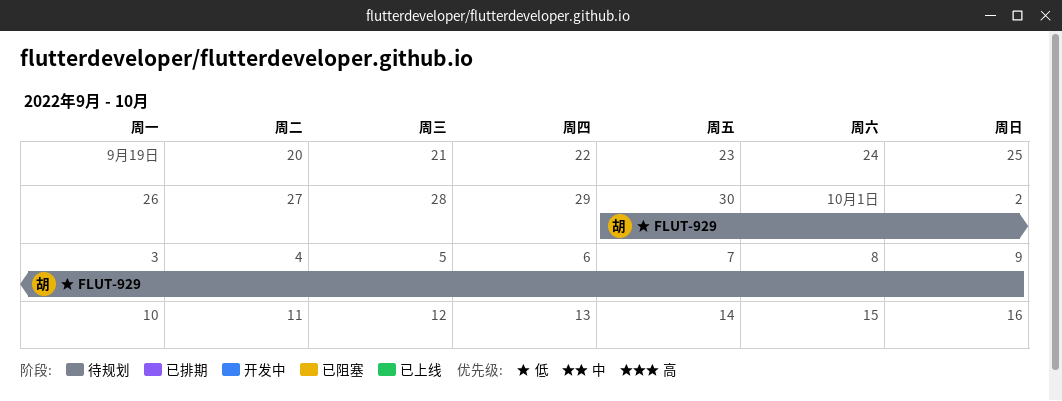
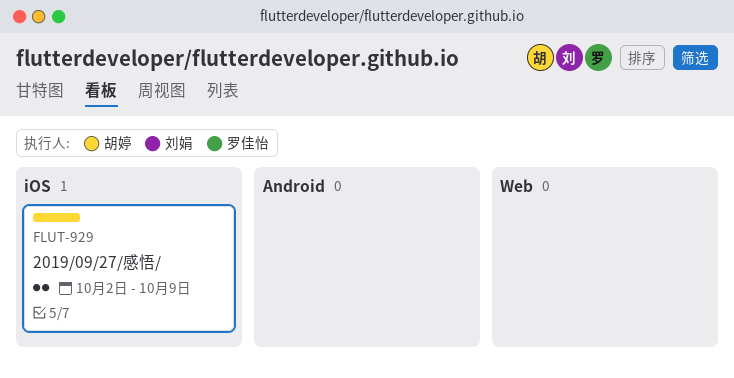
FLUT-929, start: Sep 30 -> Oct 2

